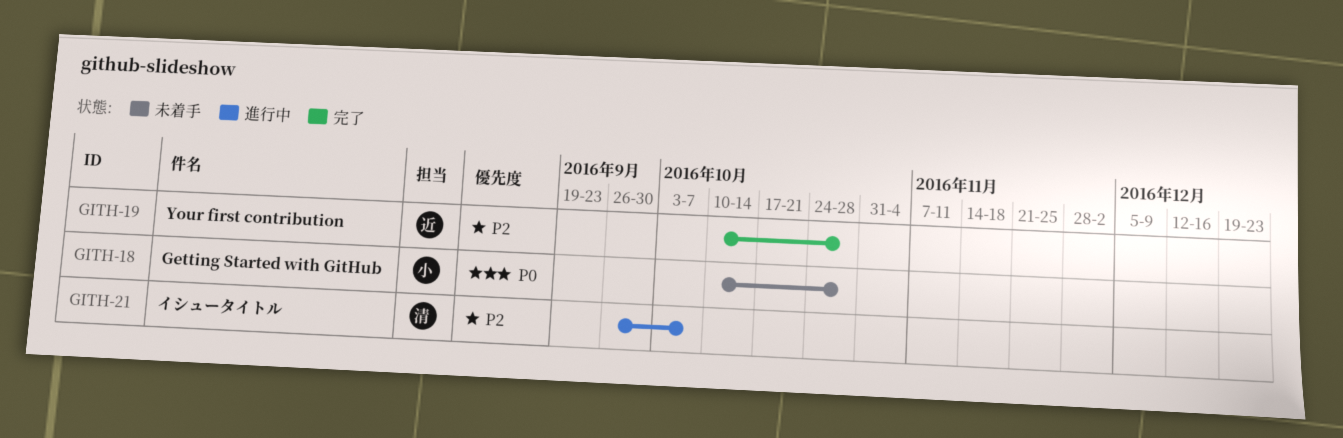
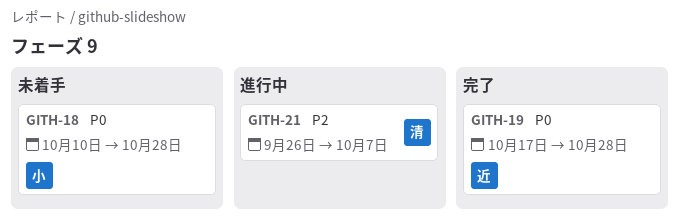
GITH-19, priority: P2 -> P0
GITH-19, start: Oct 10 -> Oct 17

